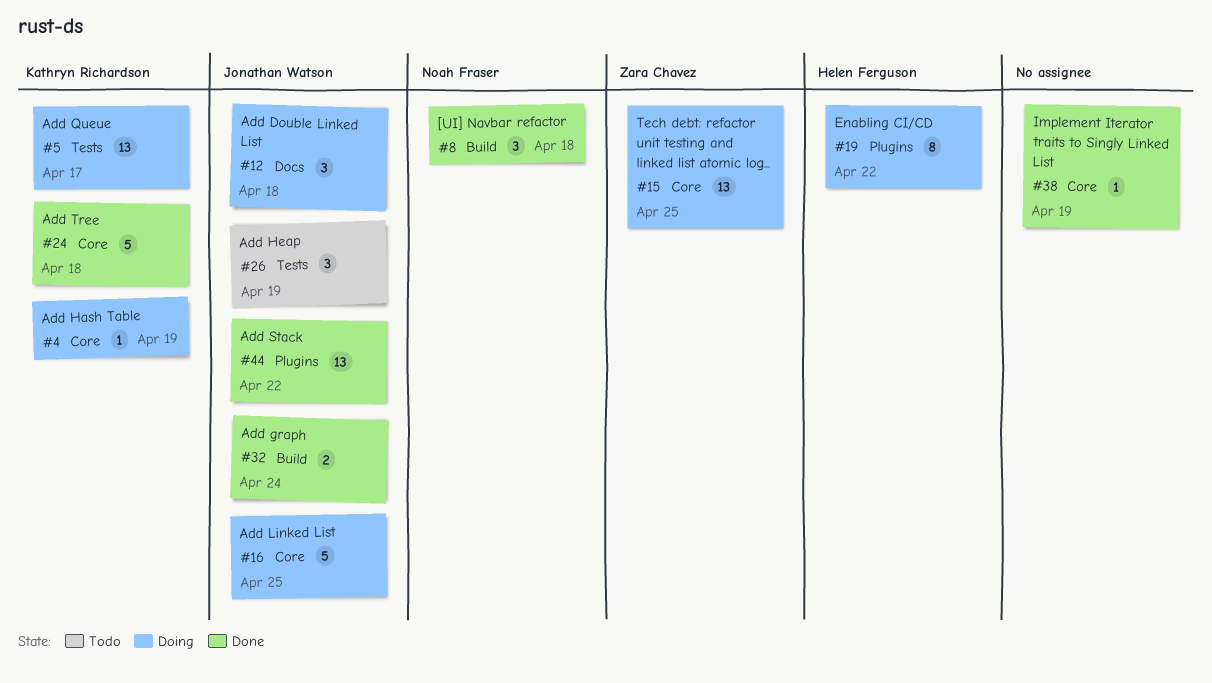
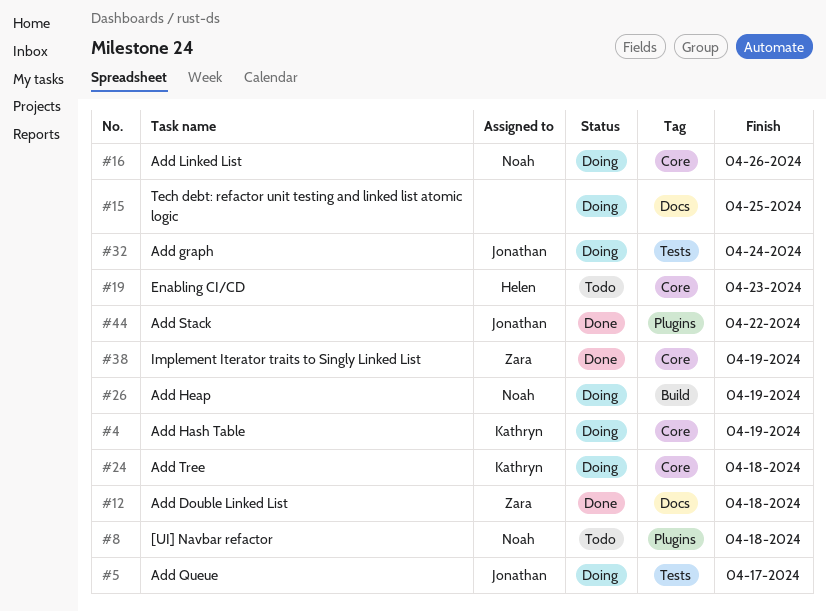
#5, owner: Kathryn Richardson -> Jonathan Watson
#8, status: Done -> Todo
#8, label: Build -> Plugins
#12, status: Doing -> Done
#12, owner: Jonathan Watson -> Zara Chavez
#15, owner: Zara Chavez -> none
#15, label: Core -> Docs
#16, owner: Jonathan Watson -> Noah Fraser
#16, due: Apr 25 -> Apr 26
#19, status: Doing -> Todo
#19, label: Plugins -> Core
#19, due: Apr 22 -> Apr 23
#24, status: Done -> Doing
#26, status: Todo -> Doing
#26, owner: Jonathan Watson -> Noah Fraser
#26, label: Tests -> Build
#32, status: Done -> Doing
#32, label: Build -> Tests
#38, owner: none -> Zara Chavez

